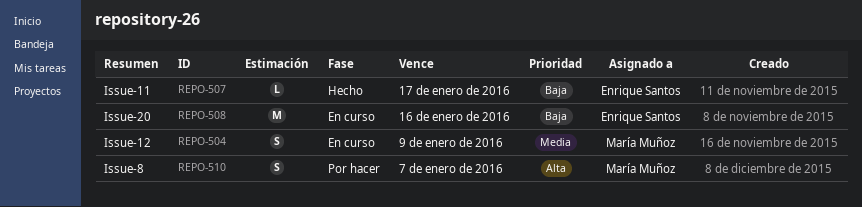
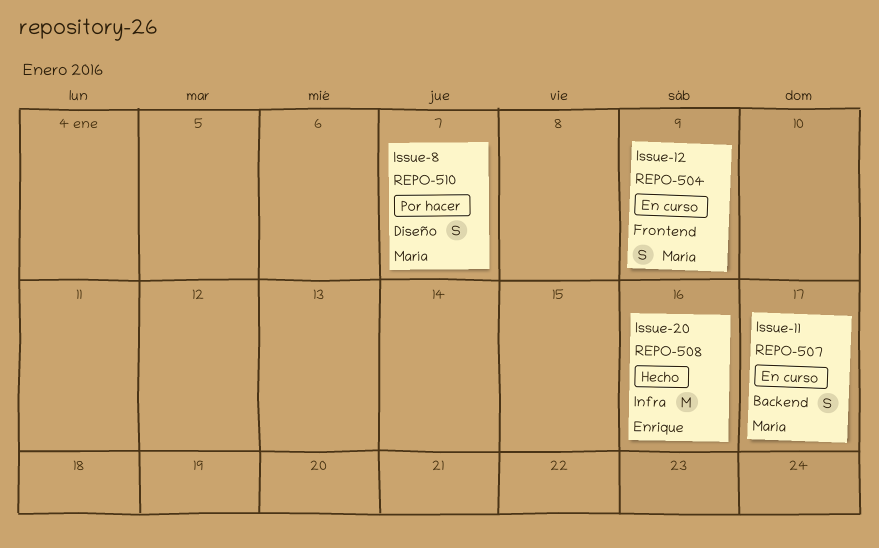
REPO-507, status: Hecho -> En curso
REPO-507, owner: Enrique Santos -> María Muñoz
REPO-507, estimate: L -> S
REPO-508, status: En curso -> Hecho

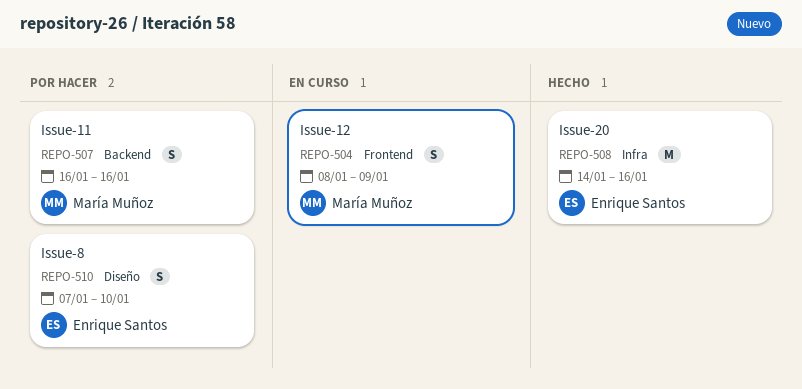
REPO-507, status: En curso -> Por hacer
REPO-507, due: Jan 17 -> Jan 16
REPO-510, owner: María Muñoz -> Enrique Santos
REPO-510, due: Jan 7 -> Jan 10

